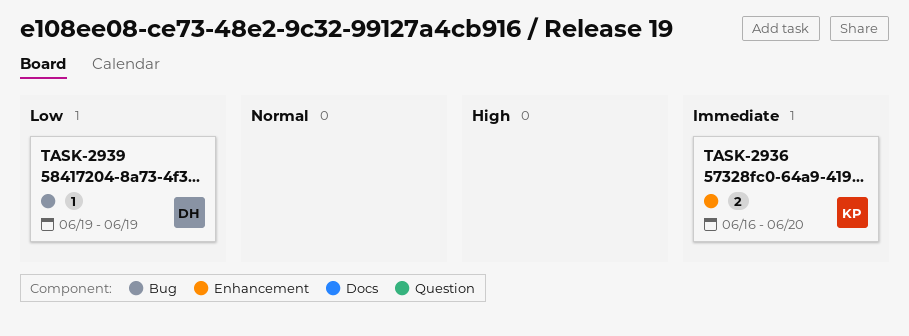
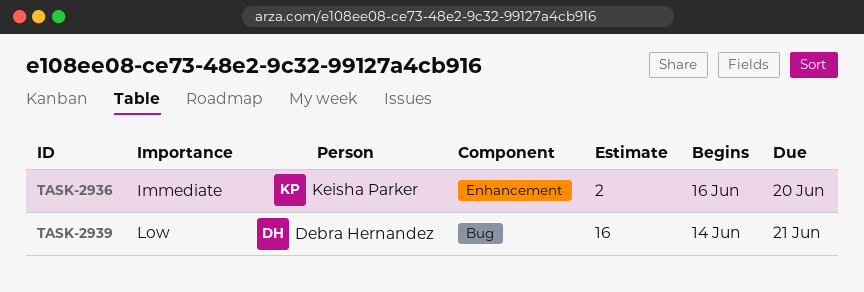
TASK-2939, estimate: 1 -> 16
TASK-2939, start: Jun 19 -> Jun 14
TASK-2939, due: Jun 19 -> Jun 21

